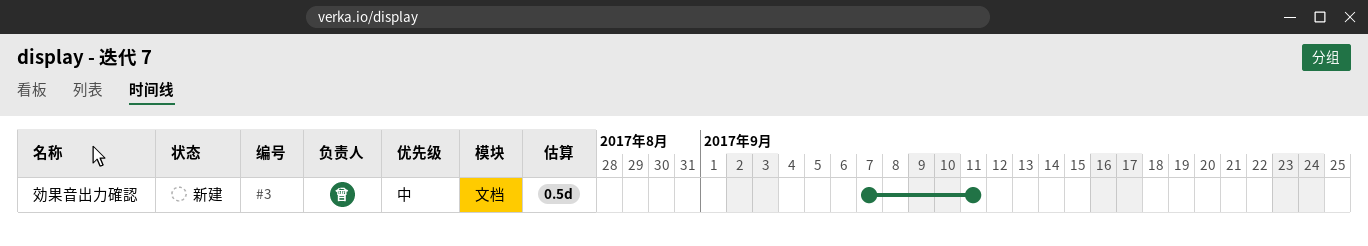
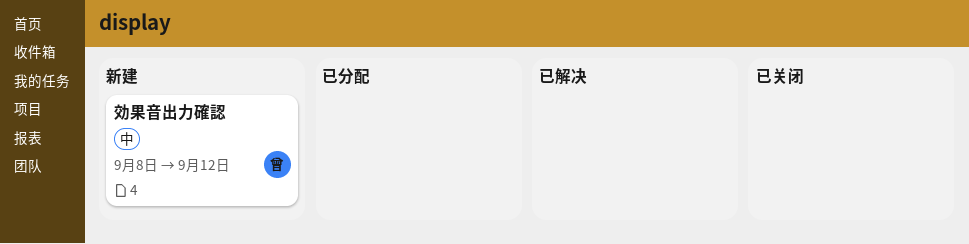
効果音出力確認, start: Sep 7 -> Sep 8
効果音出力確認, due: Sep 11 -> Sep 12

